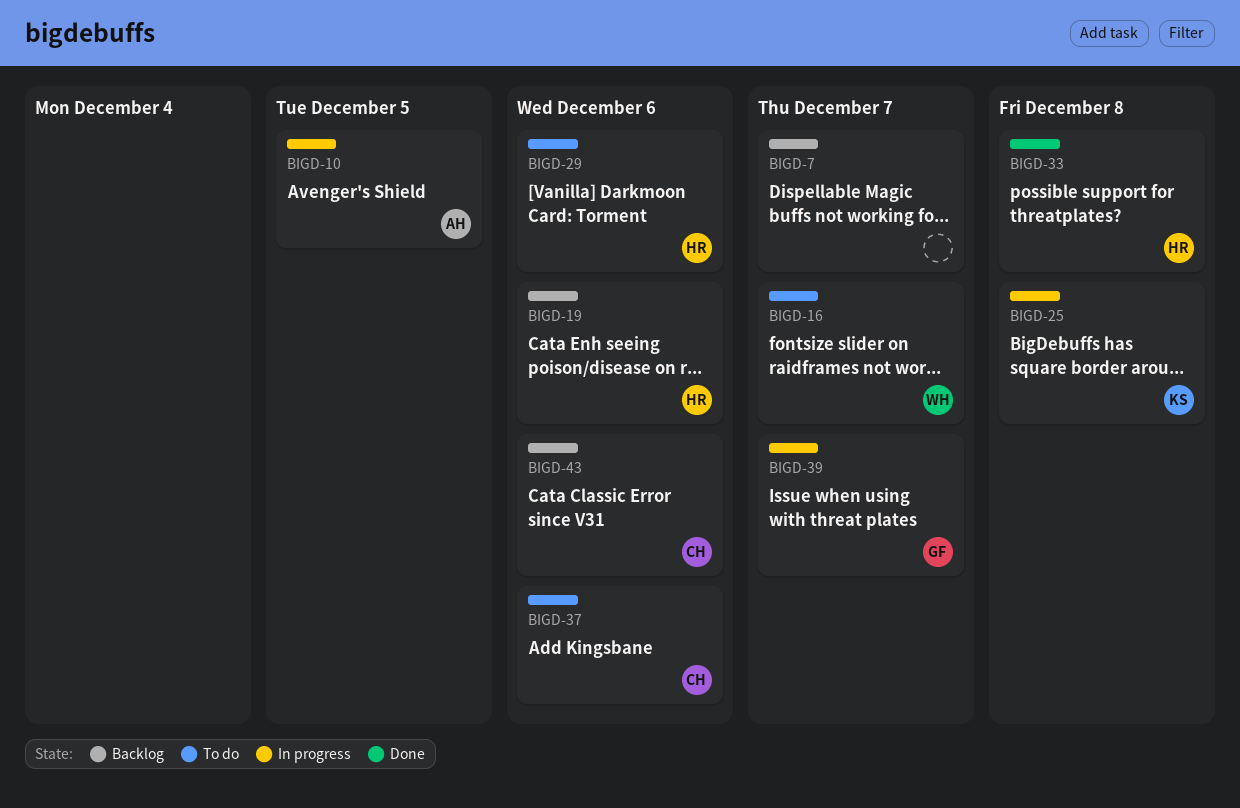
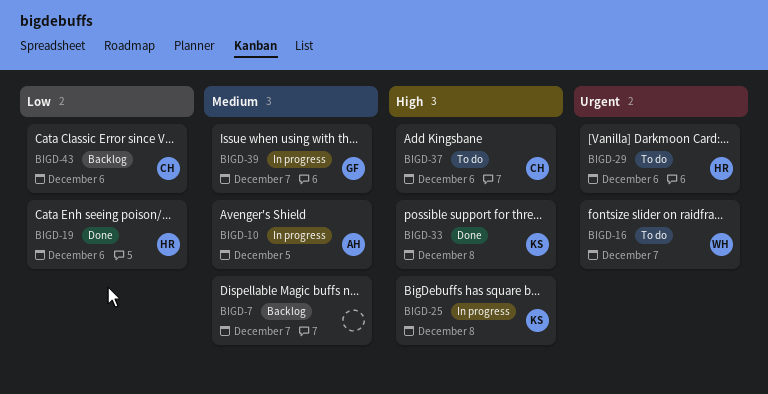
BIGD-19, status: Backlog -> Done
BIGD-33, owner: HR -> KS

